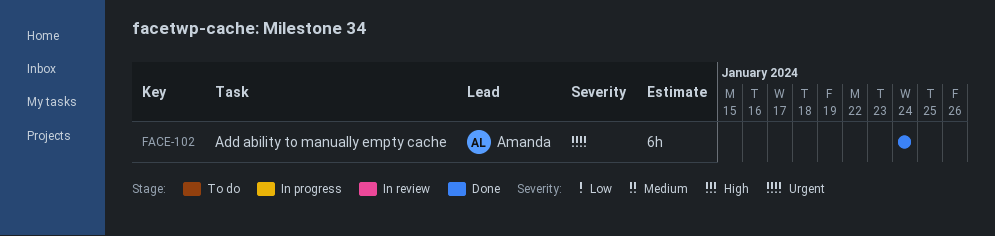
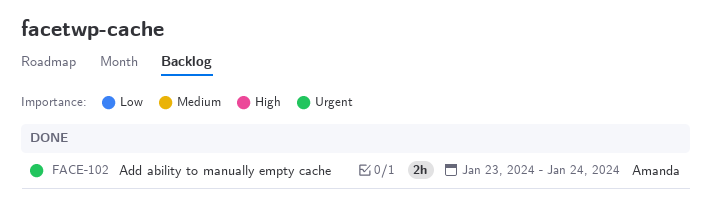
FACE-102, estimate: 6h -> 2h
FACE-102, start: Jan 24 -> Jan 23

